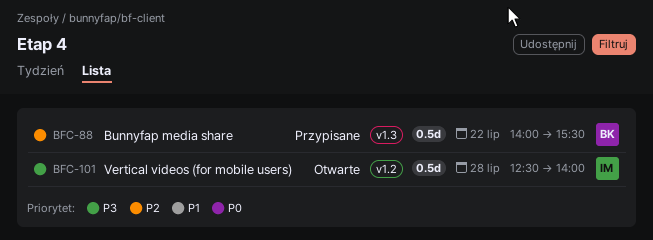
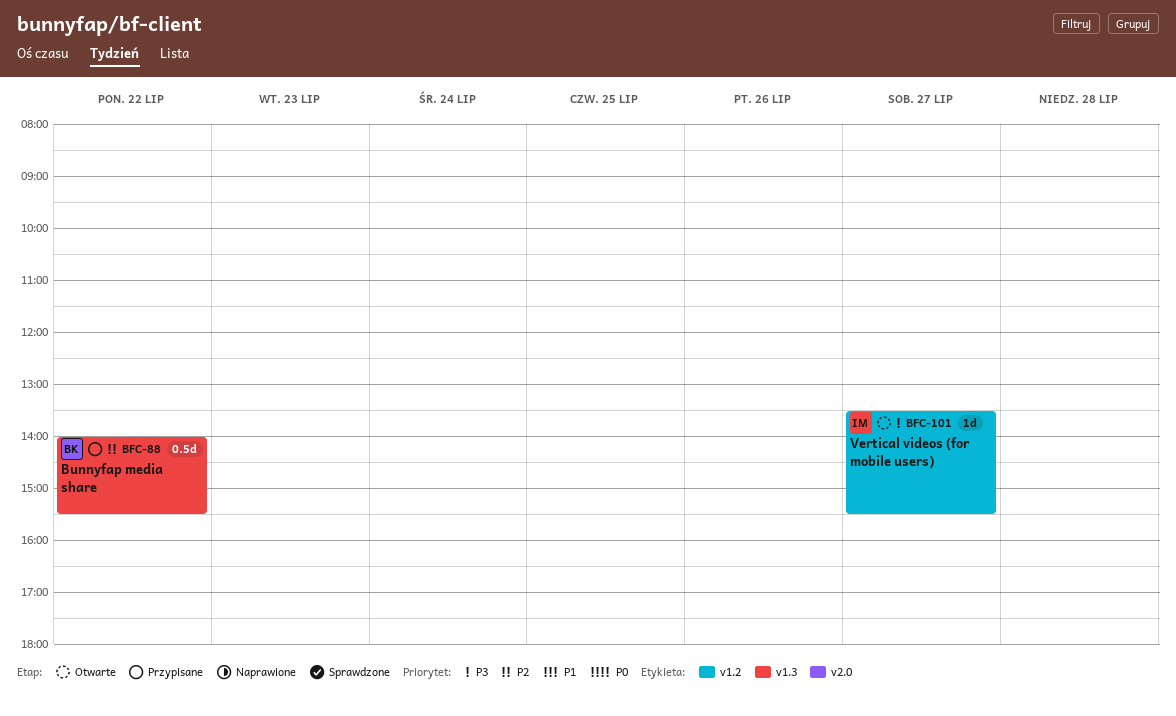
BFC-101, estimate: 0.5d -> 1d
BFC-101, day: Jul 28 -> Jul 27
BFC-101, begins: 12:30 -> 13:30
BFC-101, ends: 14:00 -> 15:30

